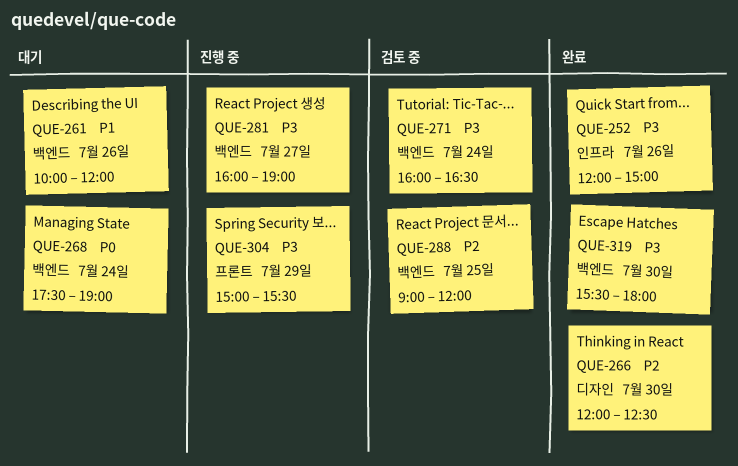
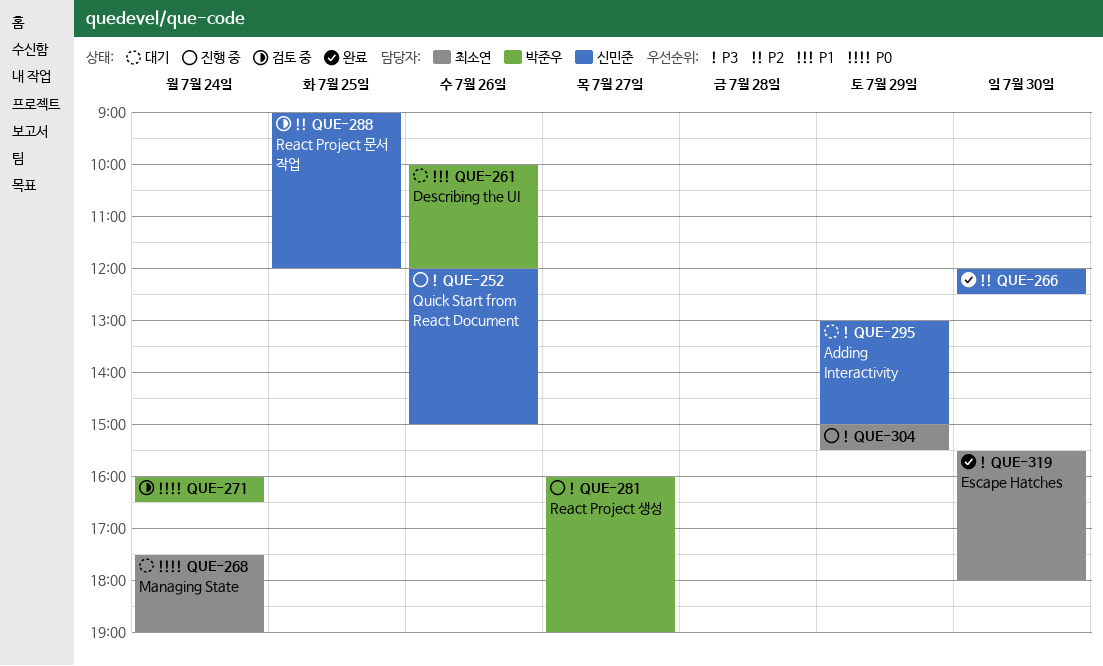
QUE-252, status: 완료 -> 진행 중
QUE-271, priority: P3 -> P0
QUE-295: none -> present

